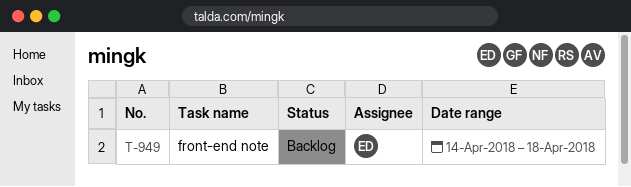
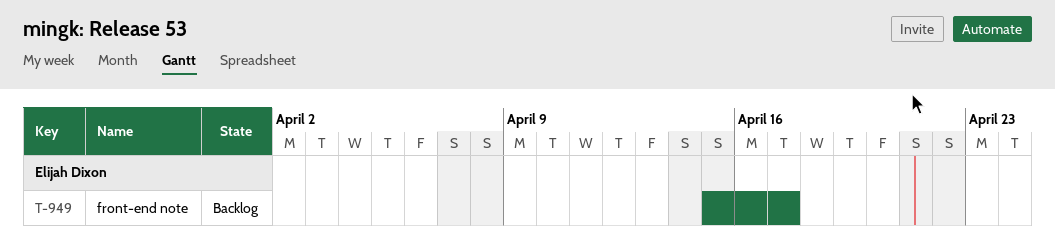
T-949, start: Apr 14 -> Apr 15
T-949, due: Apr 18 -> Apr 17

